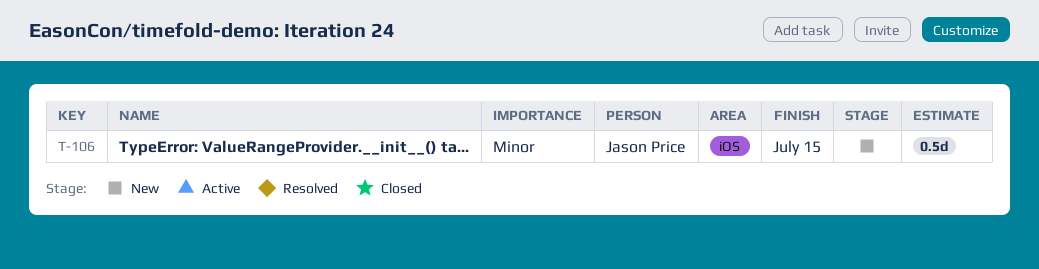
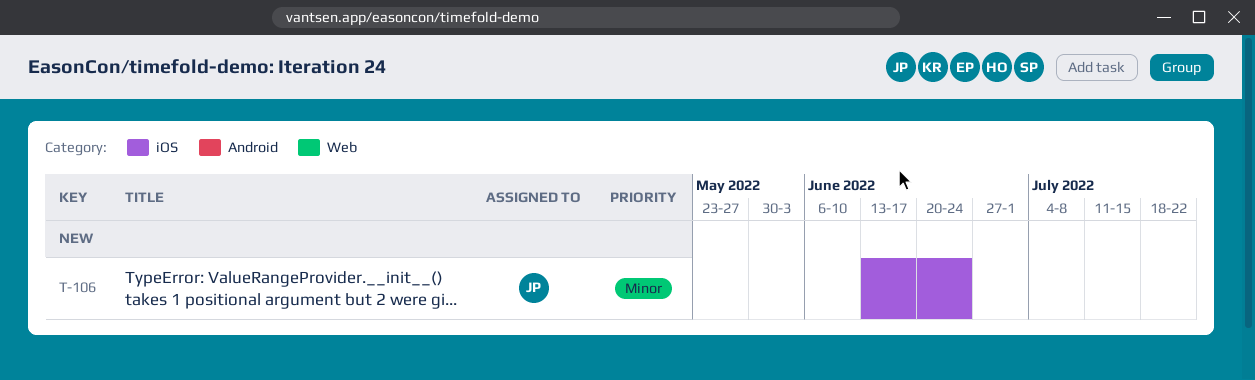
T-106, due: Jul 15 -> Jun 24

